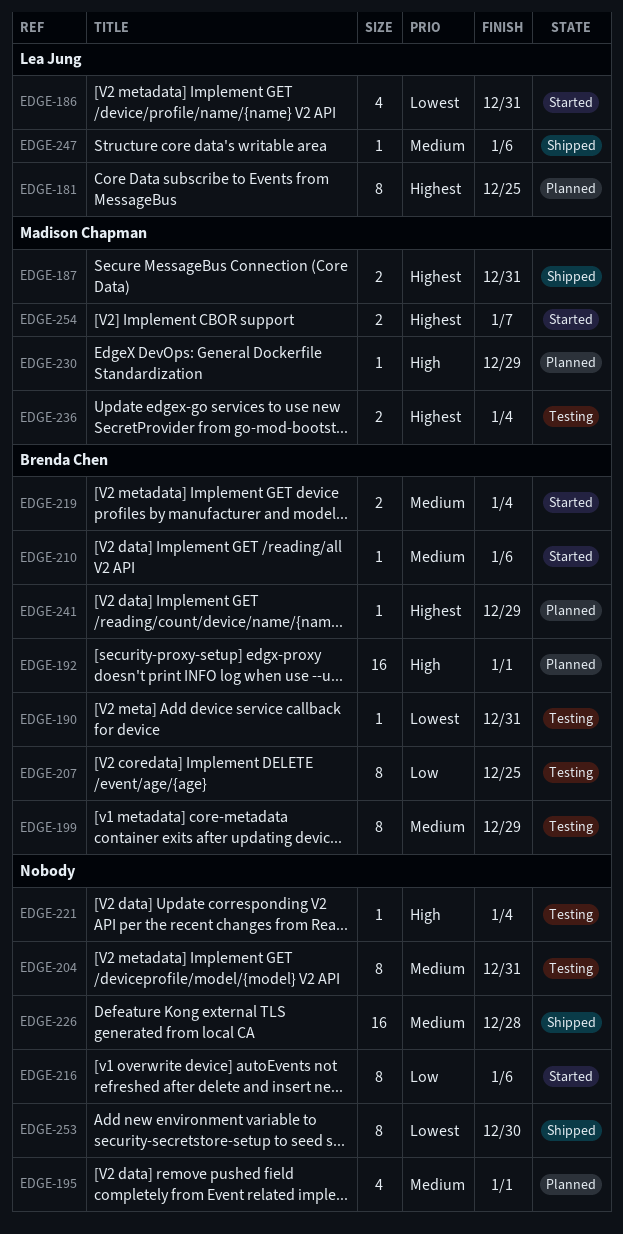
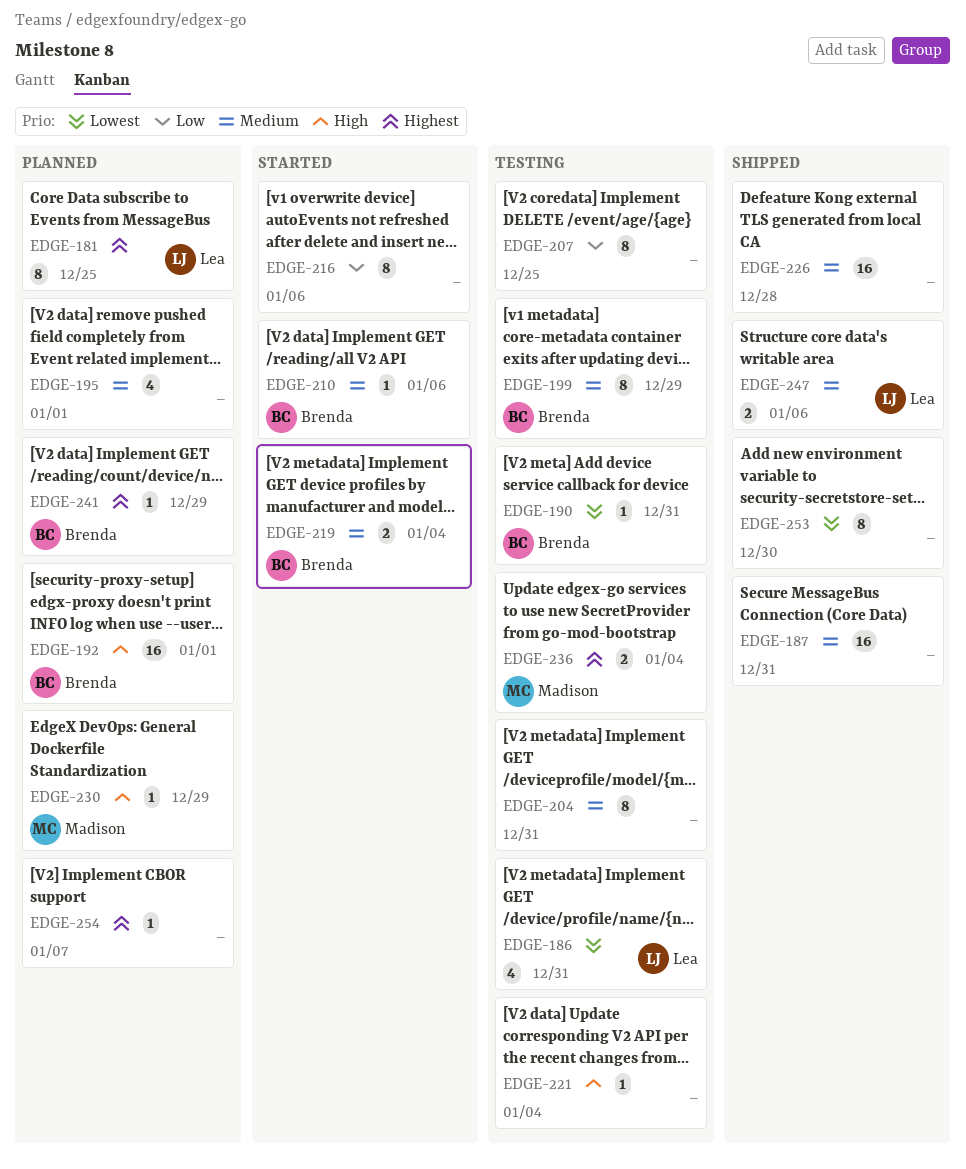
EDGE-186, status: Started -> Testing
EDGE-187, owner: Madison Chapman -> none
EDGE-187, priority: Highest -> Medium
EDGE-187, estimate: 2 -> 16
EDGE-207, owner: Brenda Chen -> none
EDGE-247, estimate: 1 -> 2
EDGE-254, status: Started -> Planned
EDGE-254, owner: Madison Chapman -> none
EDGE-254, estimate: 2 -> 1

